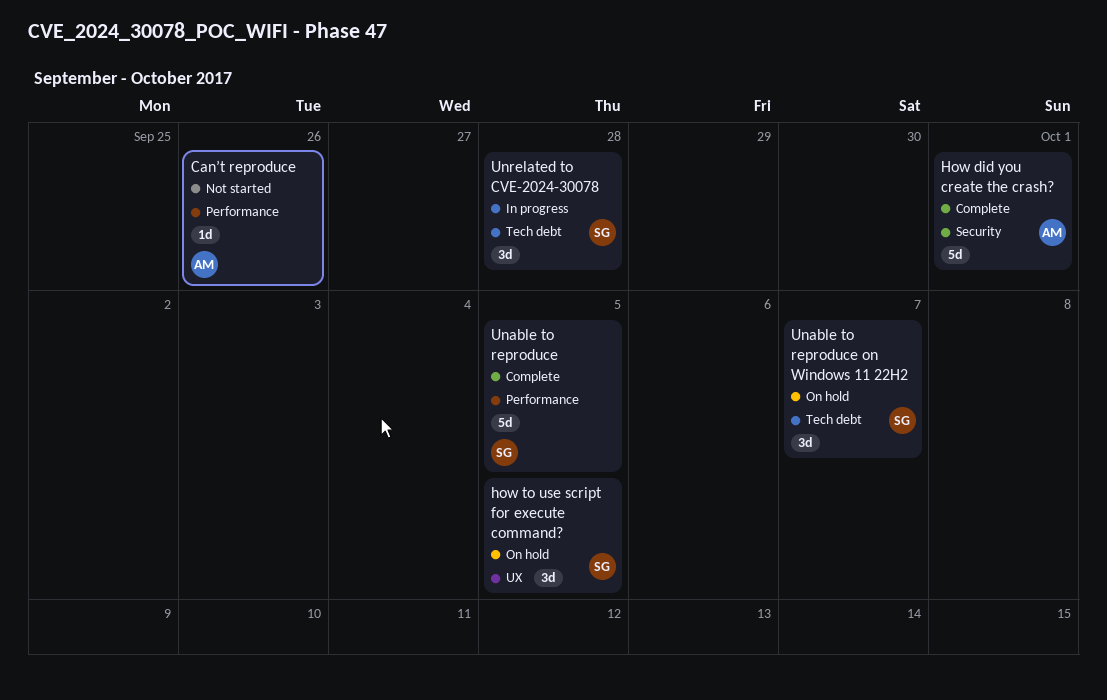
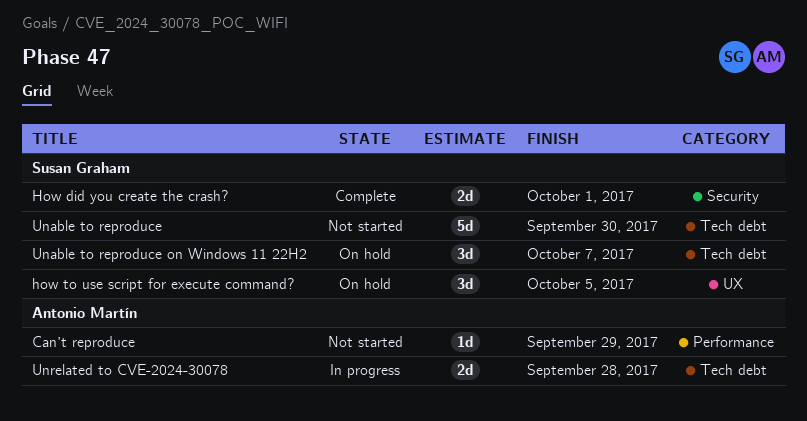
Can’t reproduce, due: Sep 26 -> Sep 29
How did you create the crash?, owner: Antonio Martín -> Susan Graham
How did you create the crash?, estimate: 5d -> 2d
Unable to reproduce, status: Complete -> Not started
Unable to reproduce, label: Performance -> Tech debt
Unable to reproduce, due: Oct 5 -> Sep 30
Unrelated to CVE-2024-30078, owner: Susan Graham -> Antonio Martín
Unrelated to CVE-2024-30078, estimate: 3d -> 2d

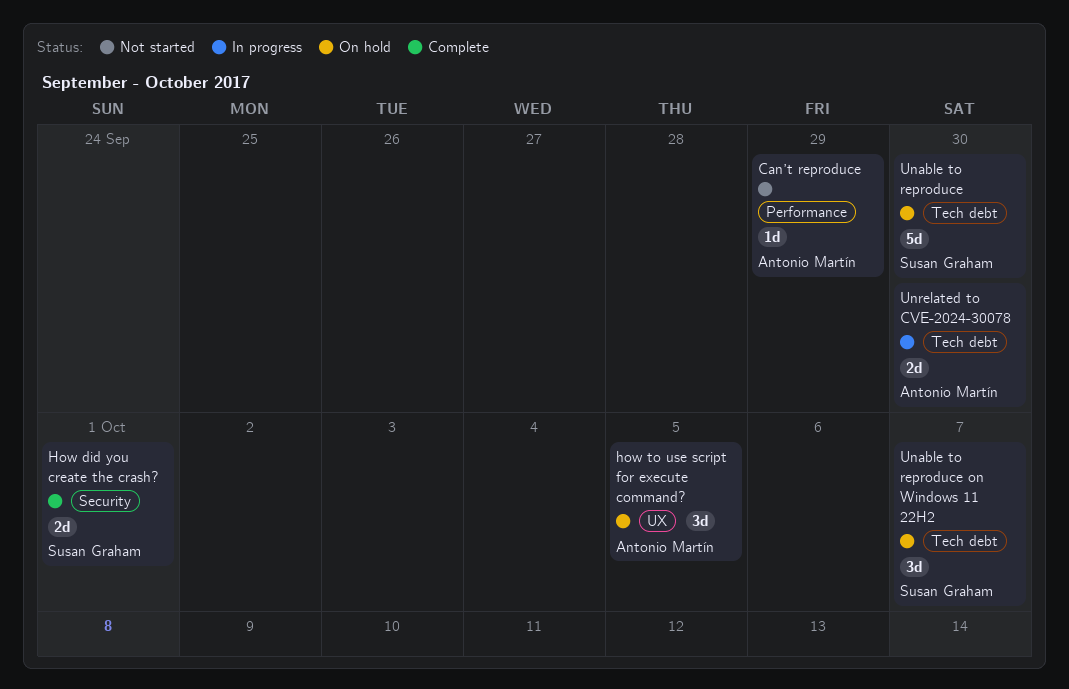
how to use script for execute command?, owner: Susan Graham -> Antonio Martín
Unable to reproduce, status: Not started -> On hold
Unrelated to CVE-2024-30078, due: Sep 28 -> Sep 30

